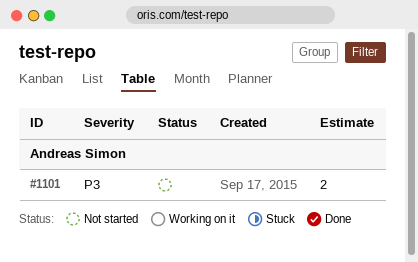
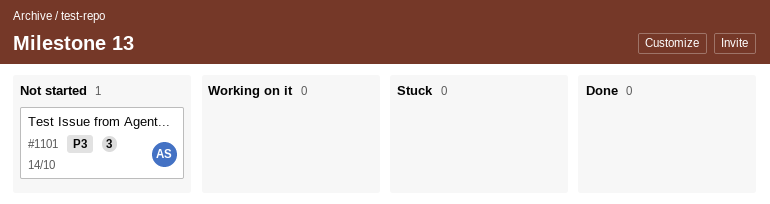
#1101, estimate: 2 -> 3

